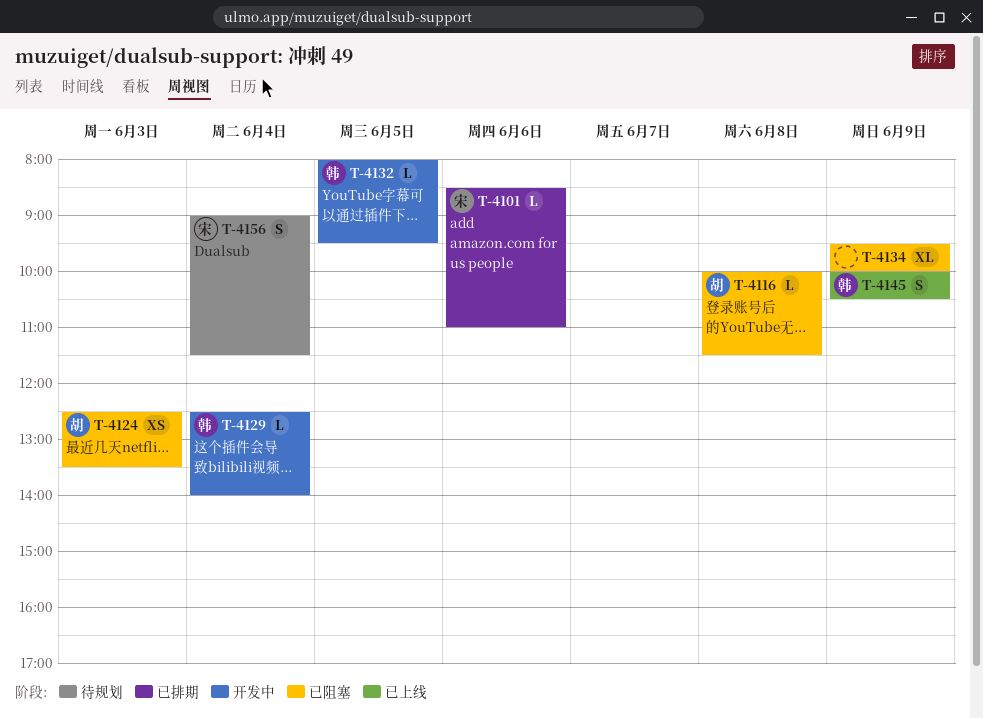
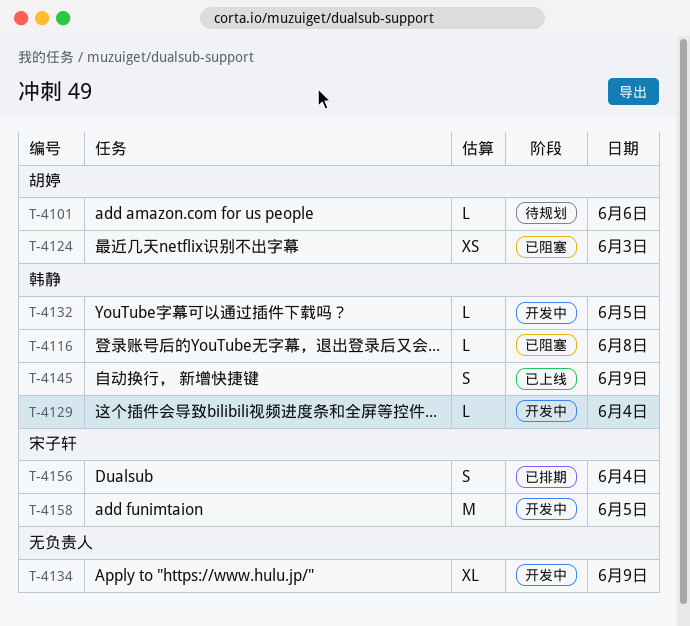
T-4101, status: 已排期 -> 待规划
T-4101, owner: 宋子轩 -> 胡婷
T-4116, owner: 胡婷 -> 韩静
T-4134, status: 已阻塞 -> 开发中
T-4156, status: 待规划 -> 已排期
T-4158: none -> present

